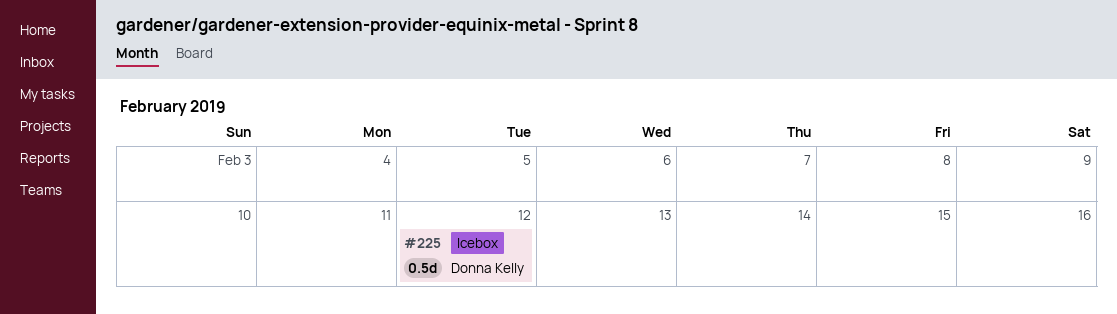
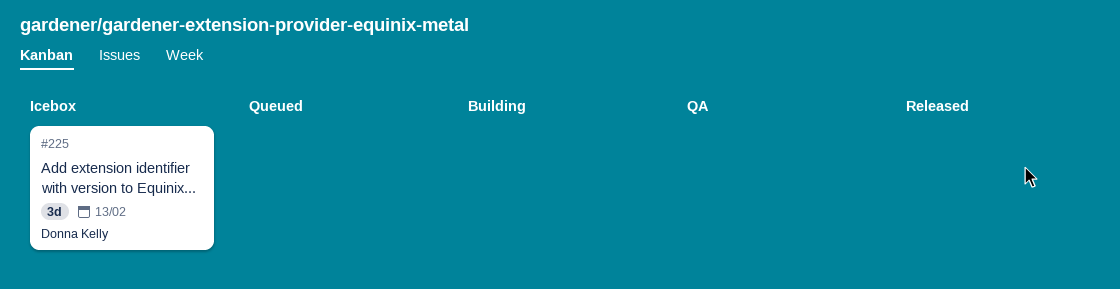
#225, estimate: 0.5d -> 3d
#225, due: Feb 12 -> Feb 13

